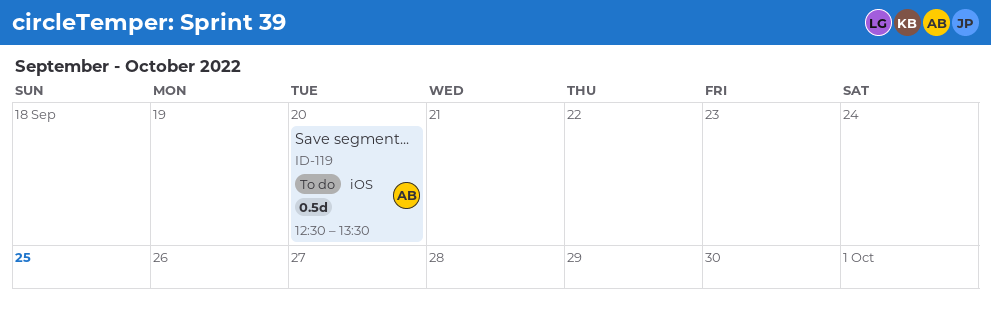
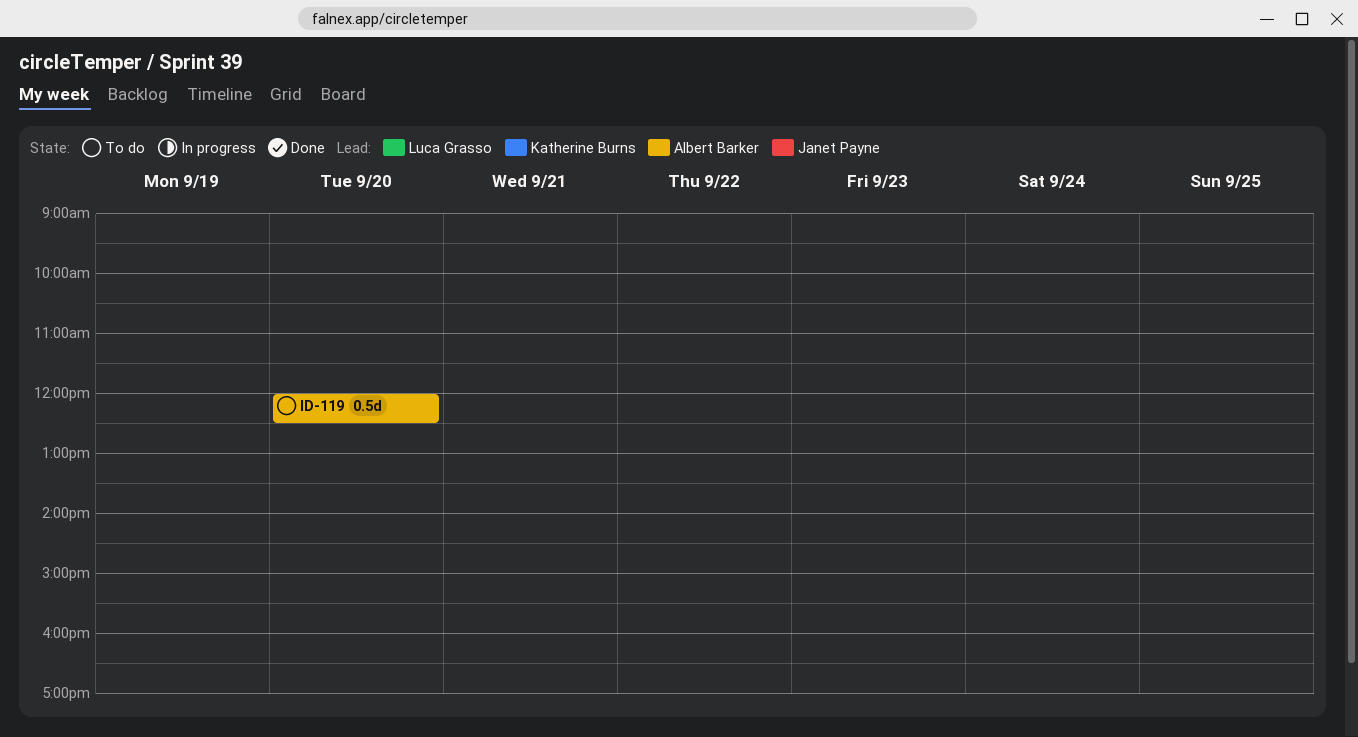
ID-119, begins: 12:30 -> 12:00
ID-119, ends: 13:30 -> 12:30

